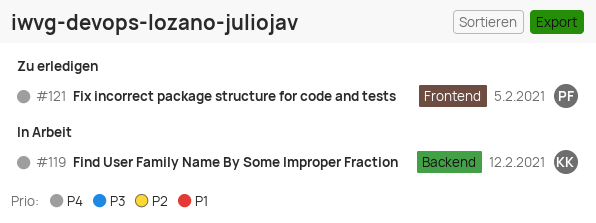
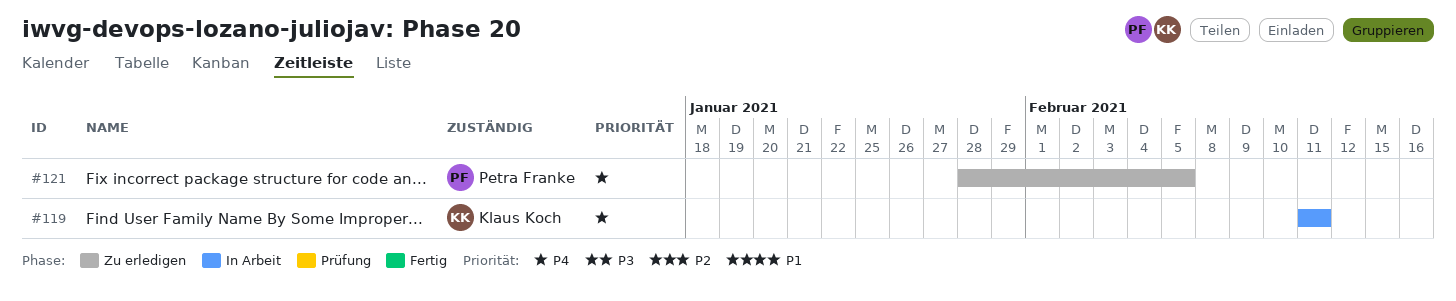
#119, due: Feb 12 -> Feb 11

